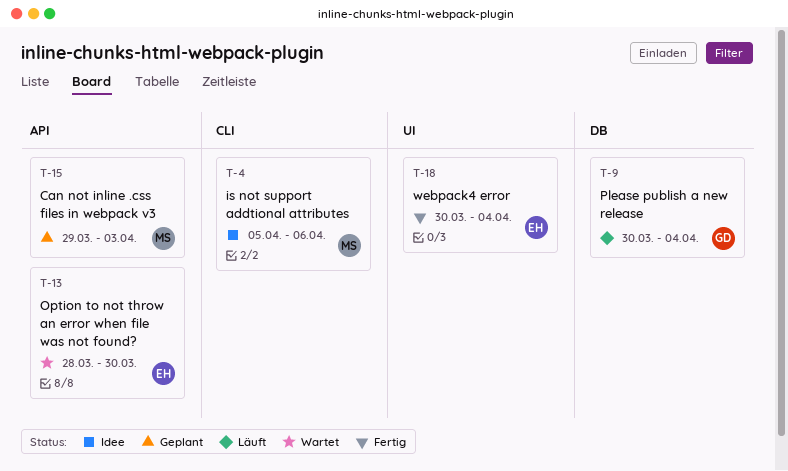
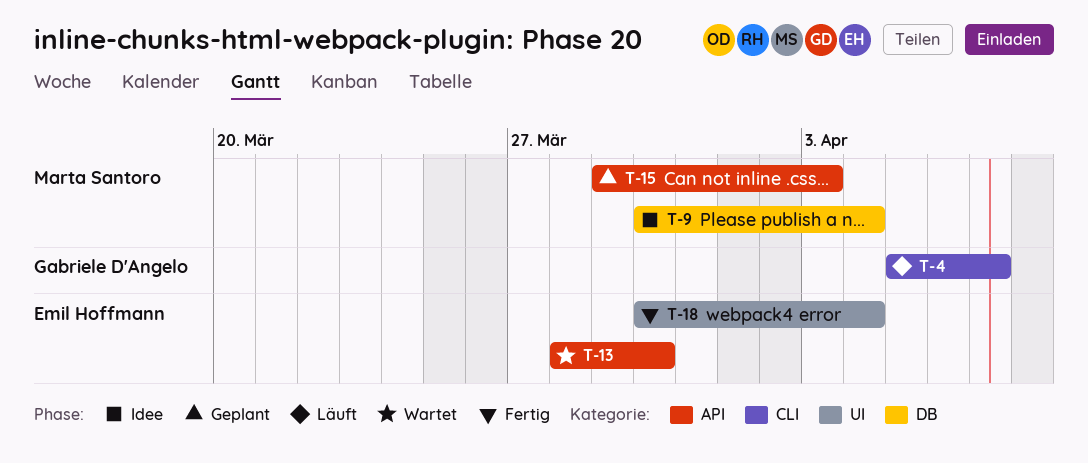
T-4, status: Idee -> Läuft
T-4, owner: Marta Santoro -> Gabriele D'Angelo
T-4, due: Apr 6 -> Apr 7
T-9, status: Läuft -> Idee
T-9, owner: Gabriele D'Angelo -> Marta Santoro

